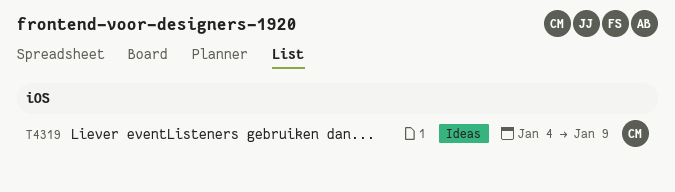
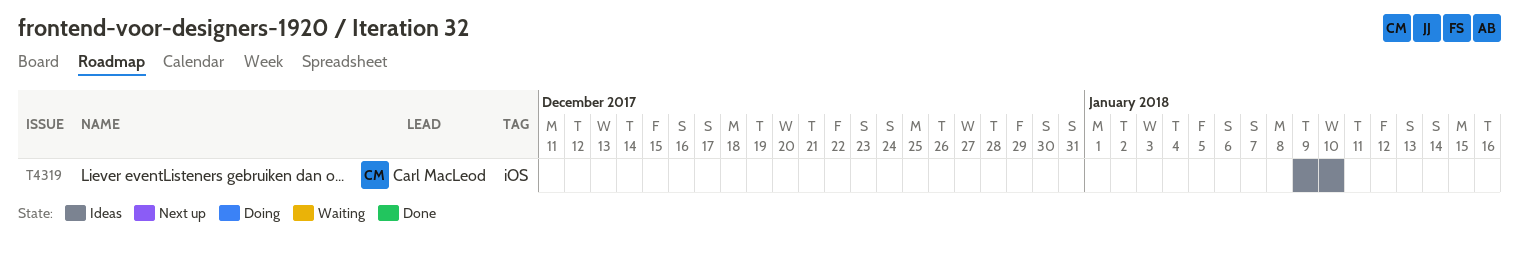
T4319, start: Jan 4 -> Jan 9
T4319, due: Jan 9 -> Jan 10

